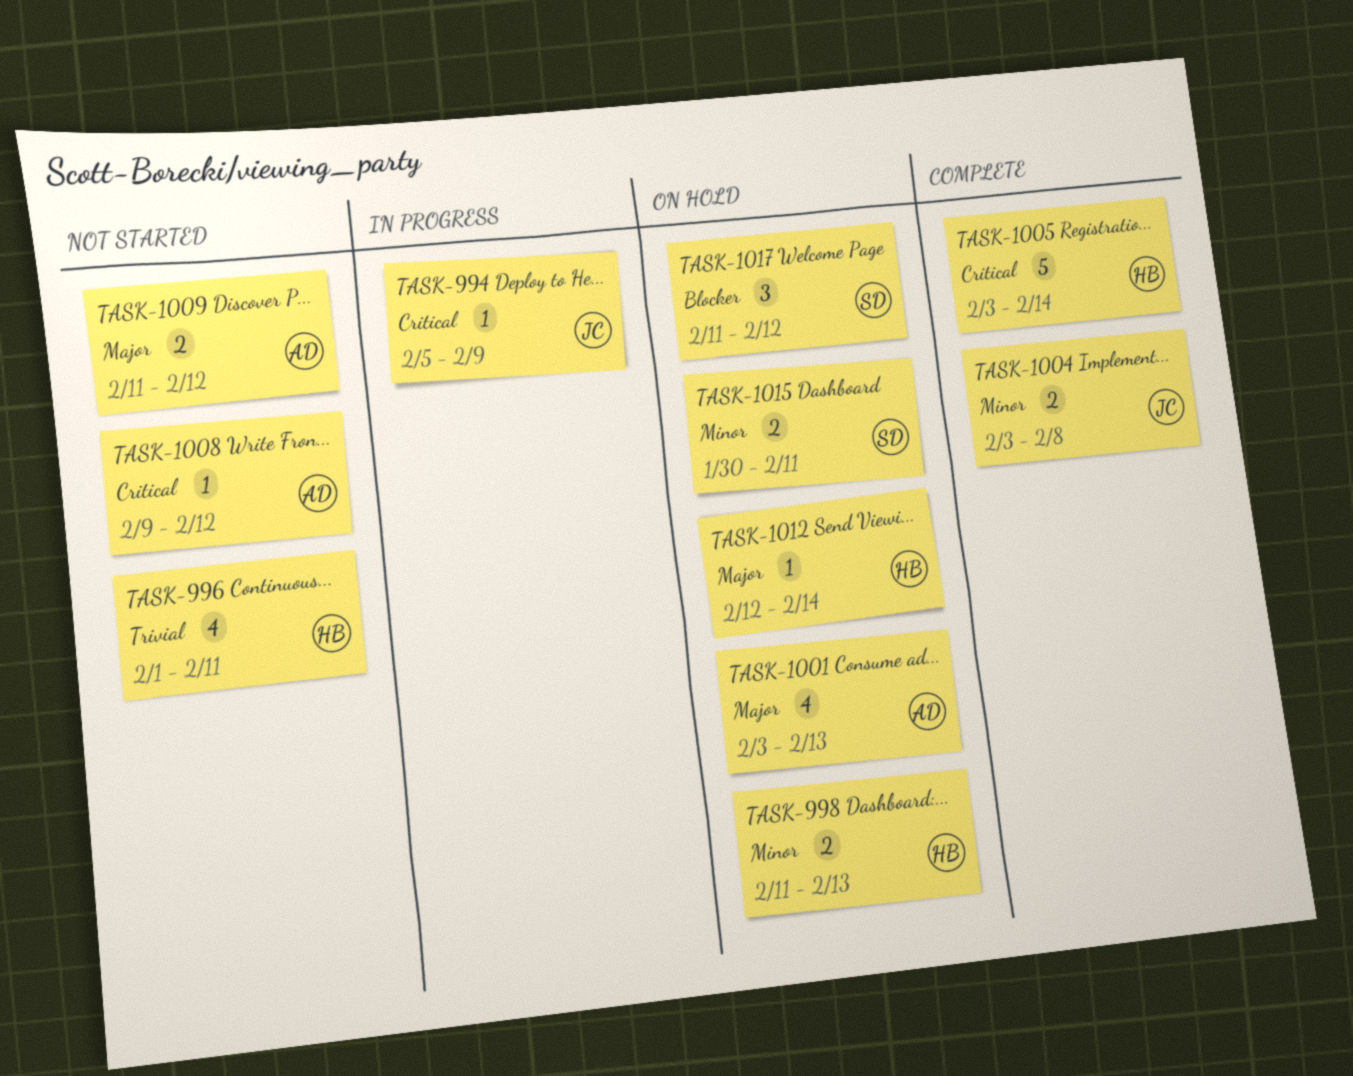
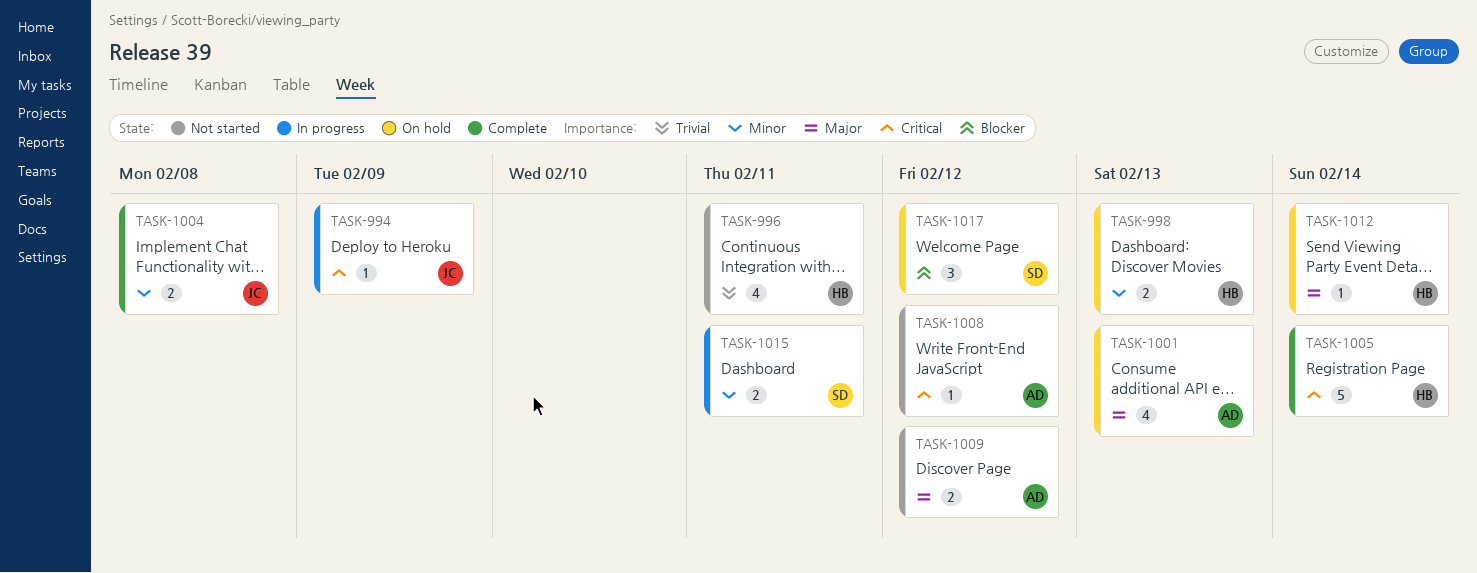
TASK-1015, status: On hold -> In progress

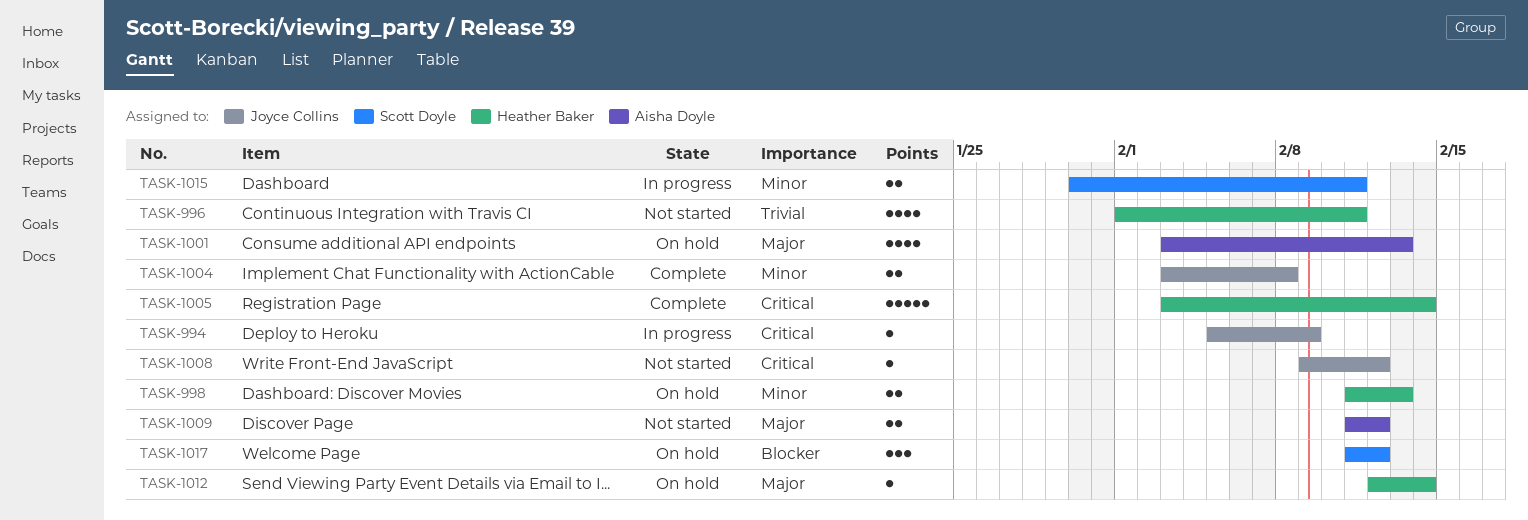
TASK-1008, owner: Aisha Doyle -> Joyce Collins

